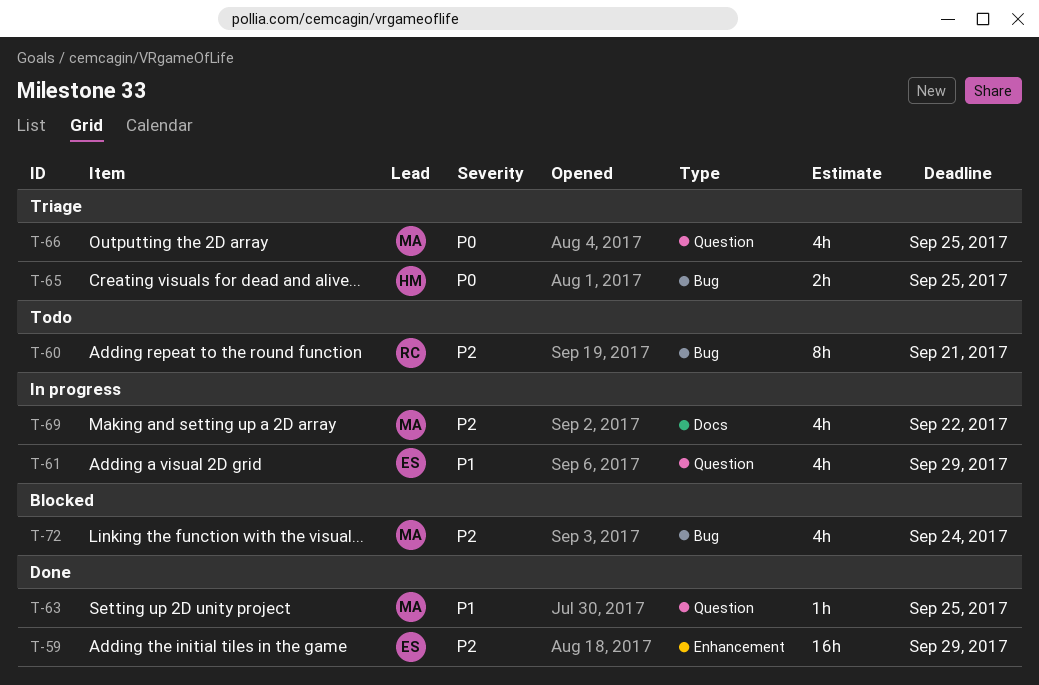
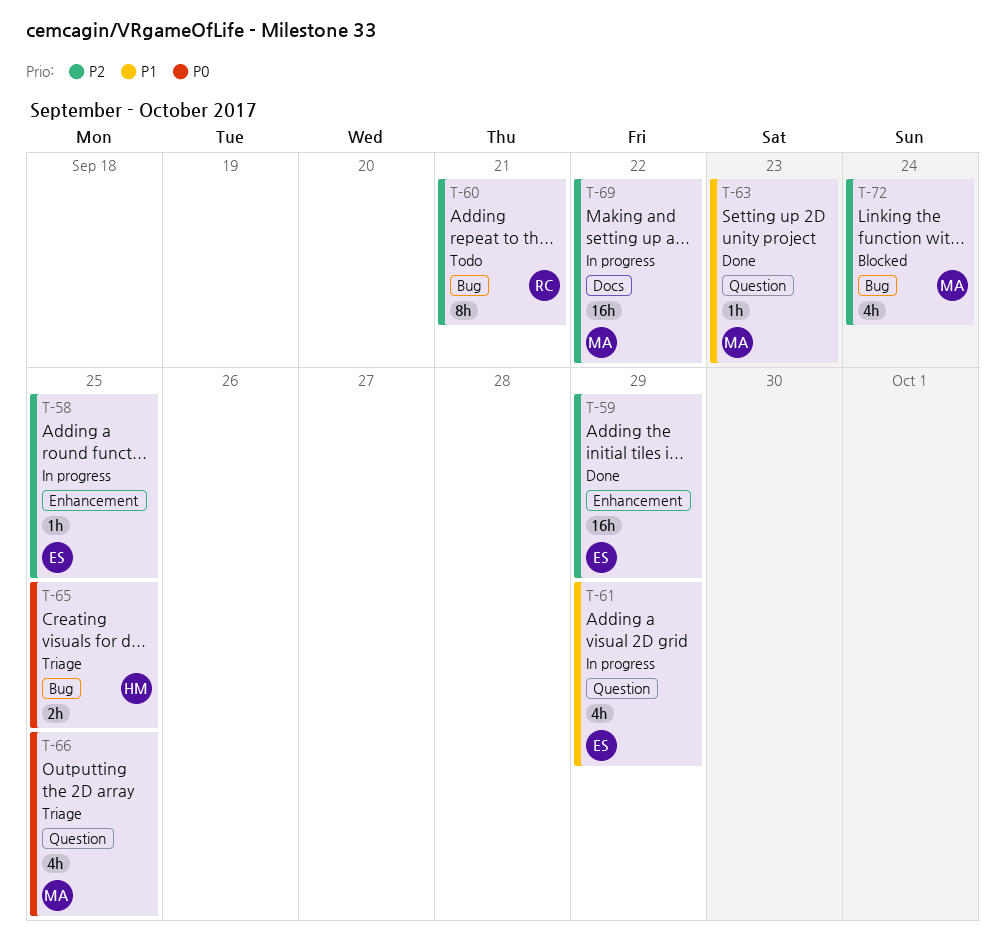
T-58: none -> present
T-63, due: Sep 25 -> Sep 23
T-69, estimate: 4h -> 16h

